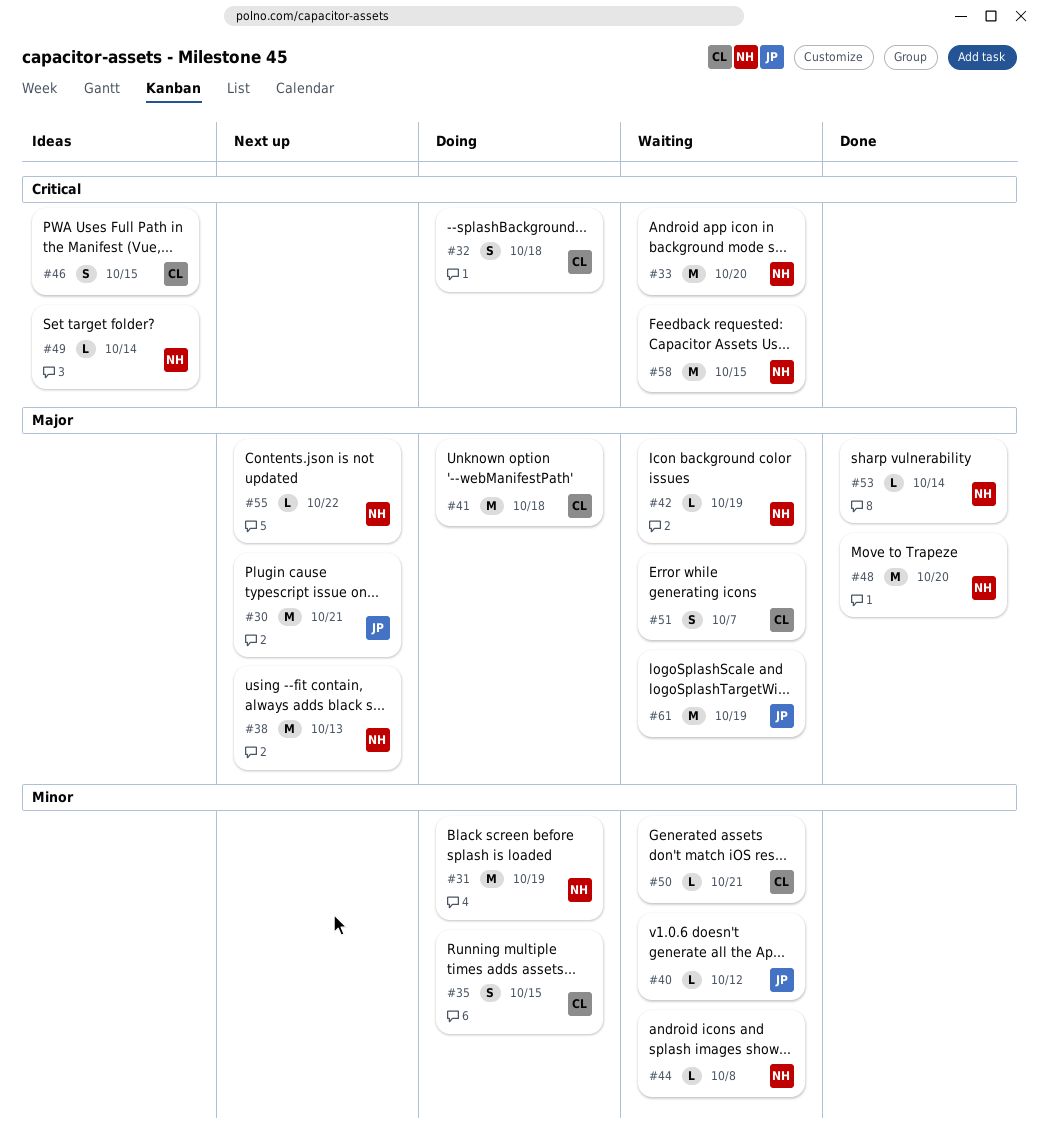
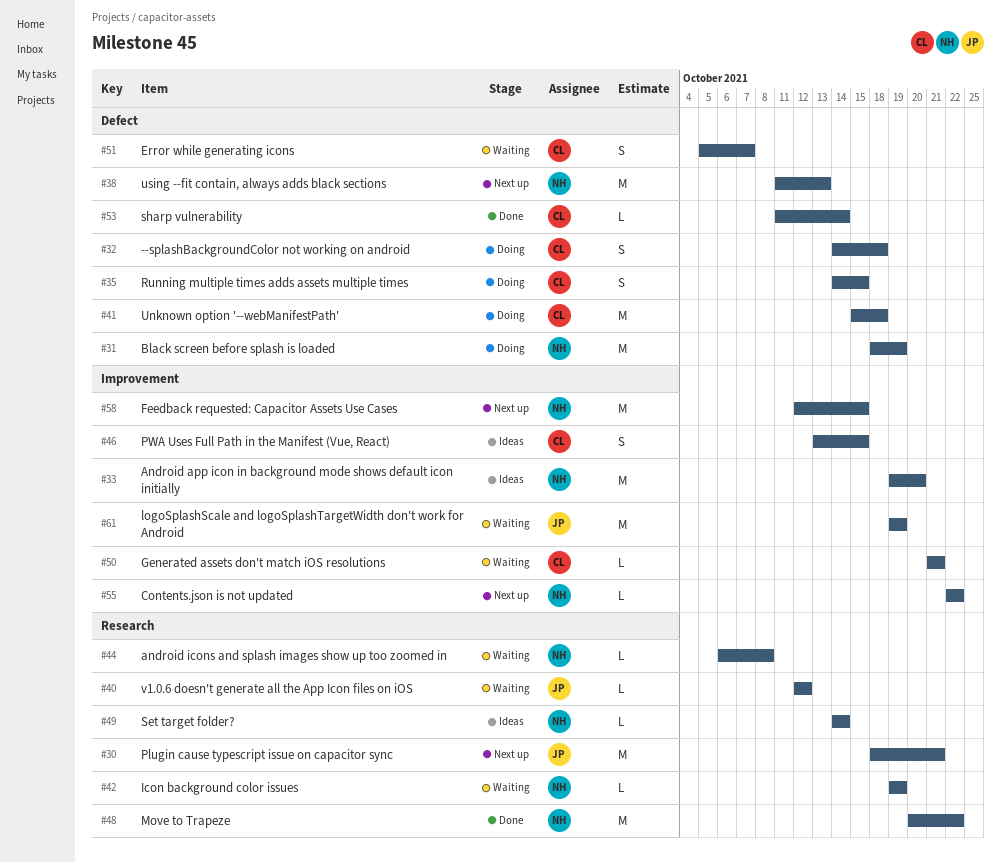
#33, status: Waiting -> Ideas
#48, due: Oct 20 -> Oct 22
#53, owner: NH -> CL
#58, status: Waiting -> Next up

